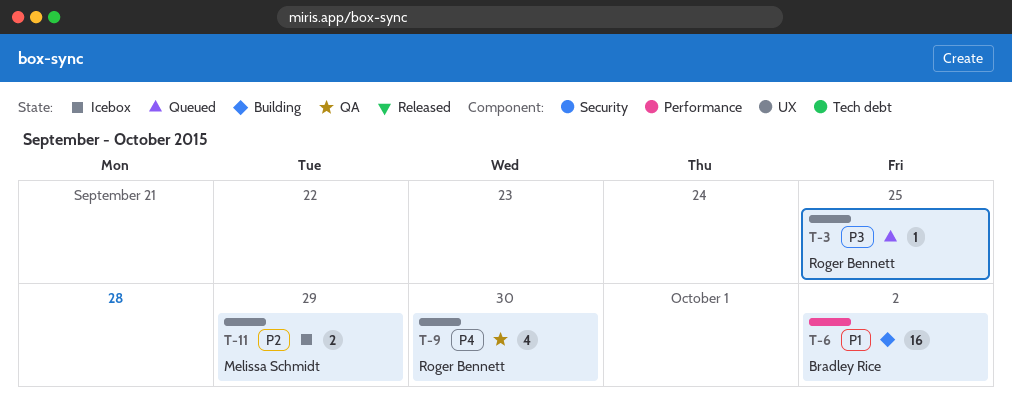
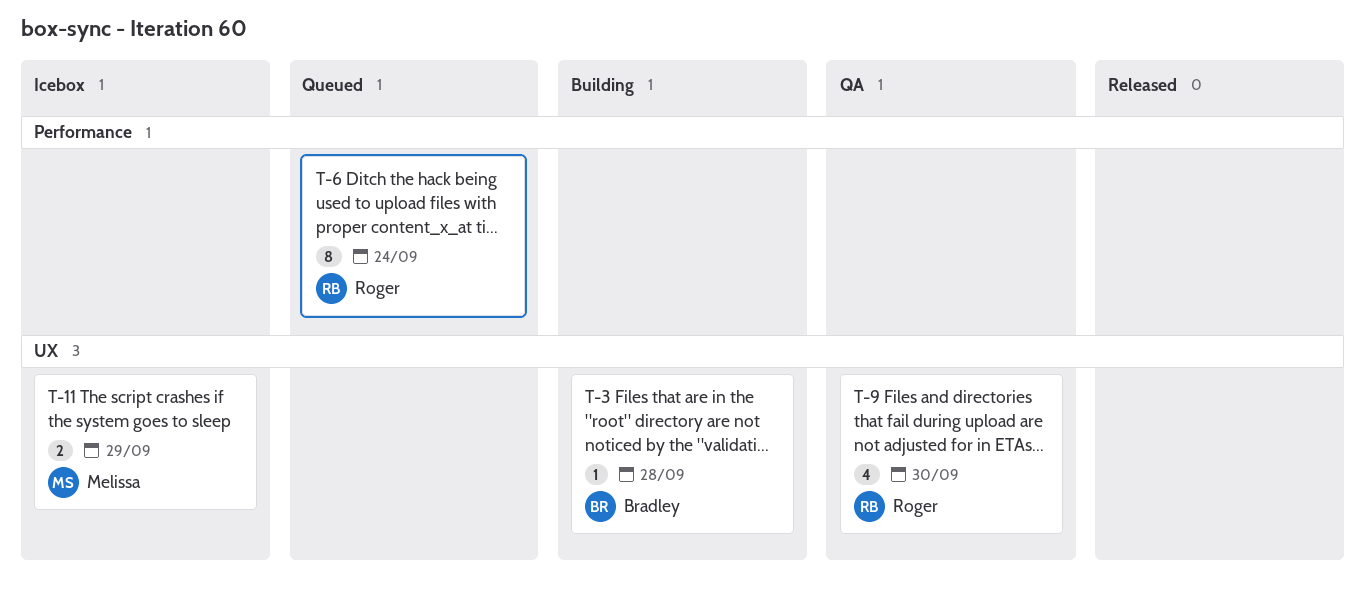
T-3, status: Queued -> Building
T-3, owner: Roger Bennett -> Bradley Rice
T-3, due: Sep 25 -> Sep 28
T-6, status: Building -> Queued
T-6, owner: Bradley Rice -> Roger Bennett
T-6, estimate: 16 -> 8
T-6, due: Oct 2 -> Sep 24

